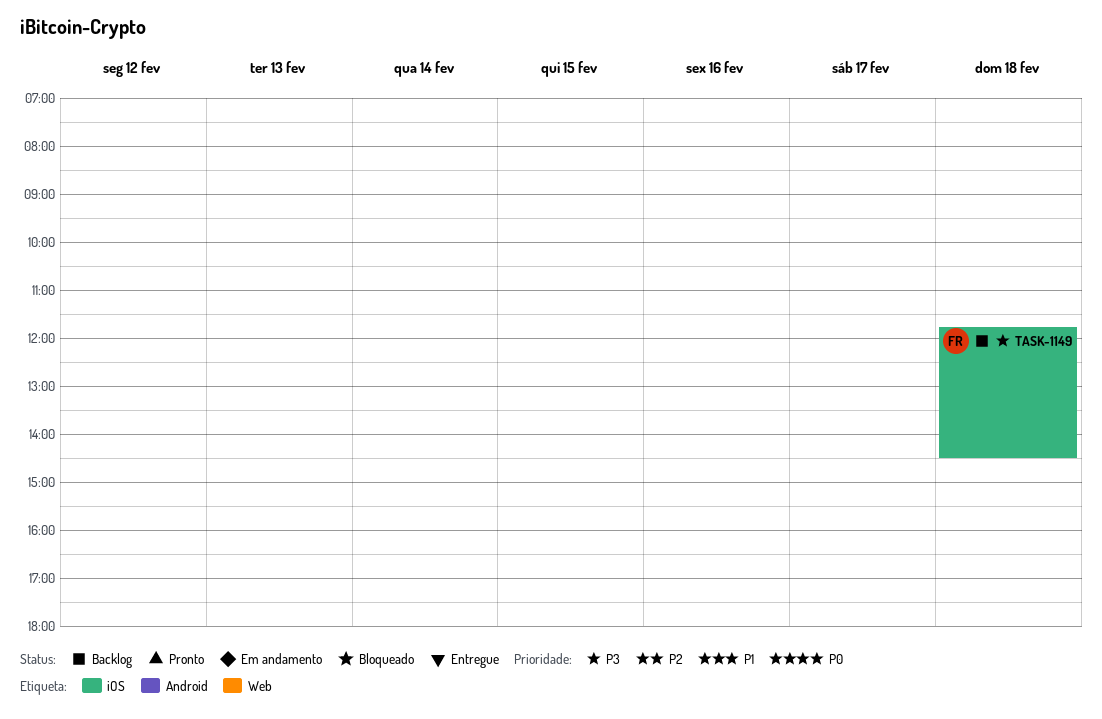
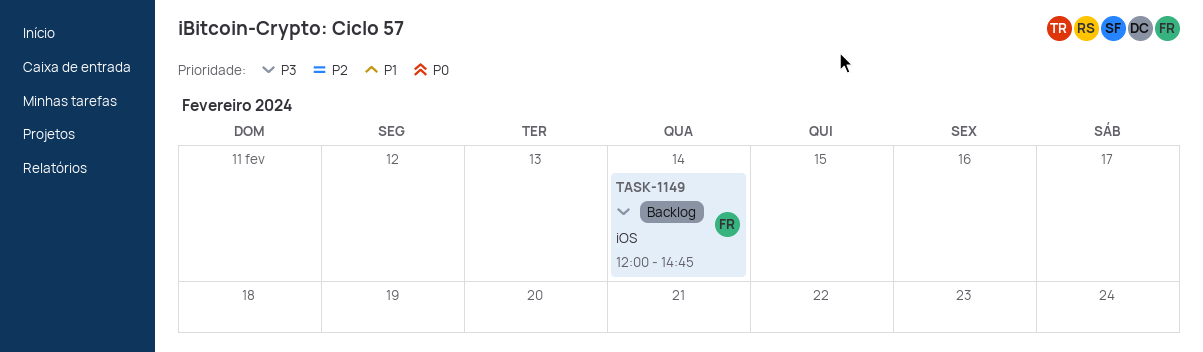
TASK-1149, day: Feb 18 -> Feb 14
TASK-1149, begins: 11:45 -> 12:00
TASK-1149, ends: 14:30 -> 14:45

